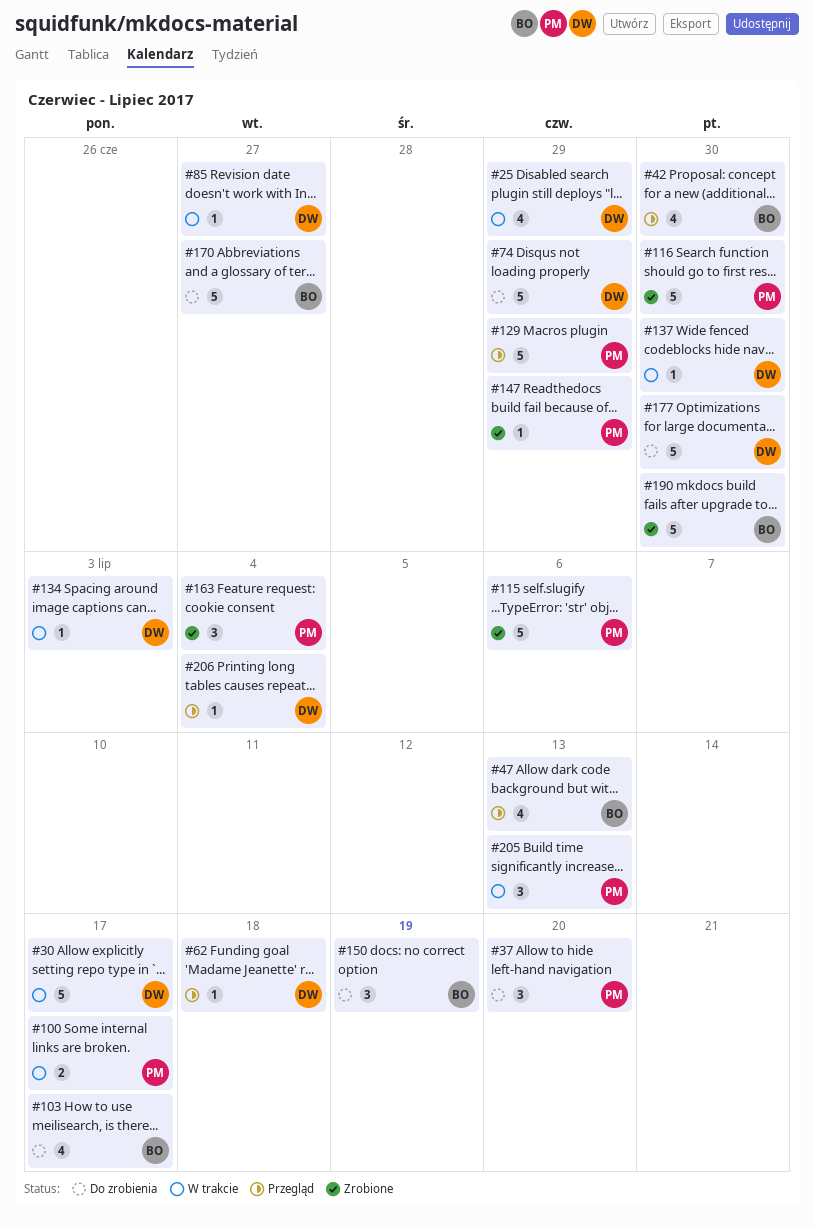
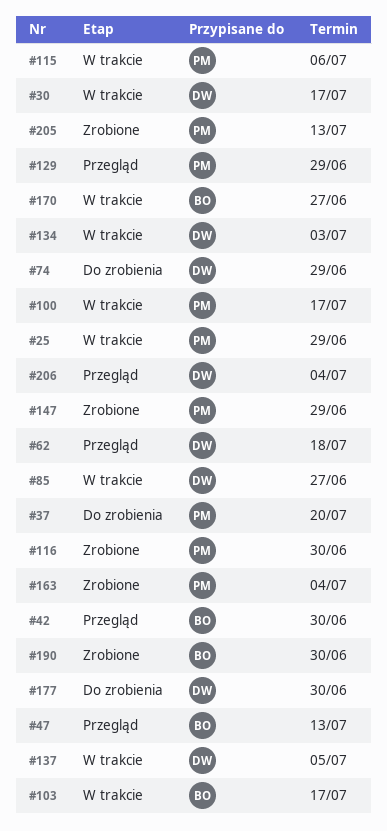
#25, owner: DW -> PM
#103, status: Do zrobienia -> W trakcie
#115, status: Zrobione -> W trakcie
#137, due: Jun 30 -> Jul 5
#150: present -> none
#170, status: Do zrobienia -> W trakcie
#205, status: W trakcie -> Zrobione

